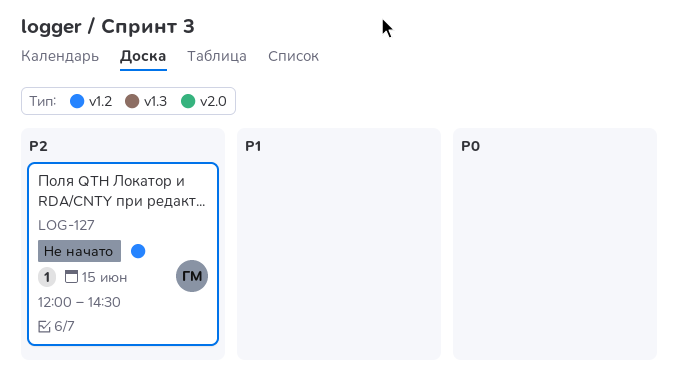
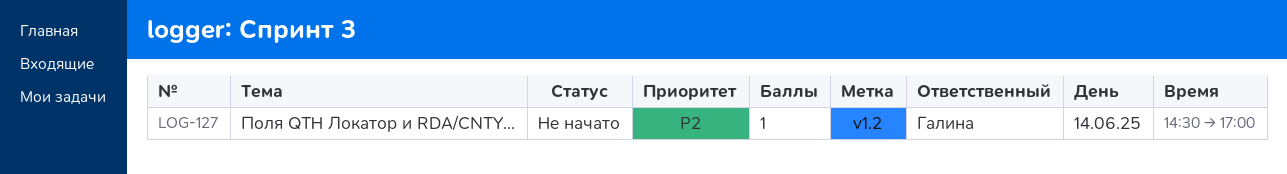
LOG-127, day: Jun 15 -> Jun 14
LOG-127, begins: 12:00 -> 14:30
LOG-127, ends: 14:30 -> 17:00

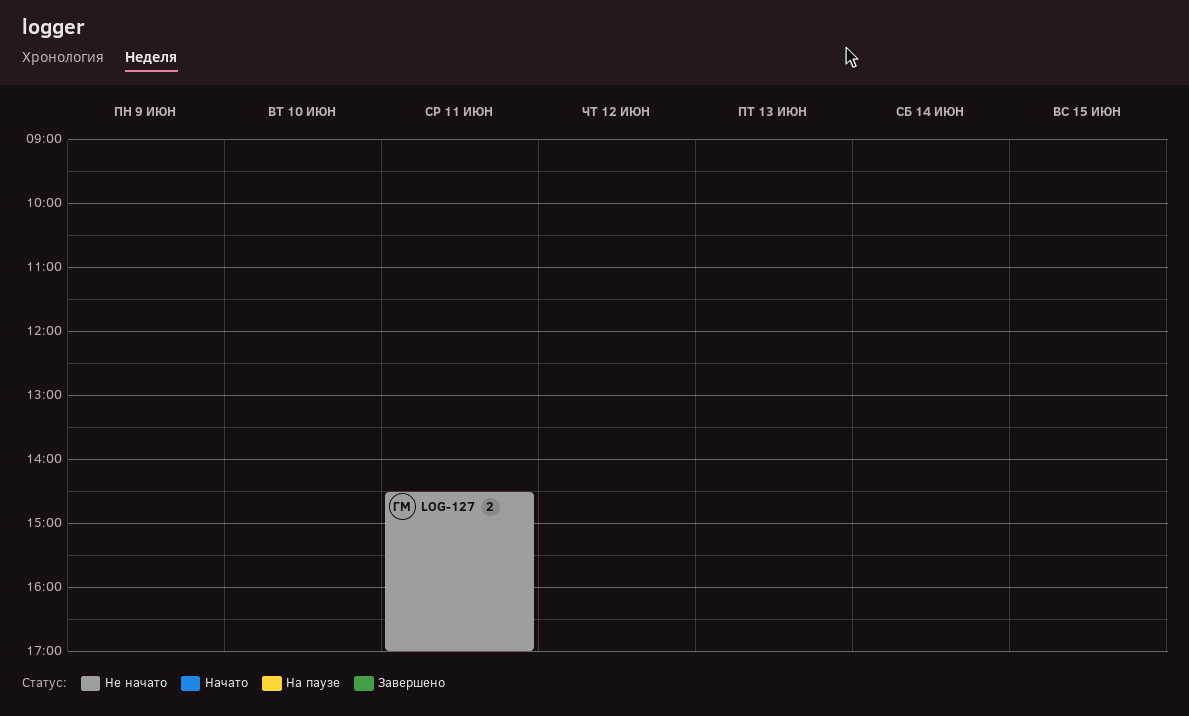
LOG-127, estimate: 1 -> 2
LOG-127, day: Jun 14 -> Jun 11

